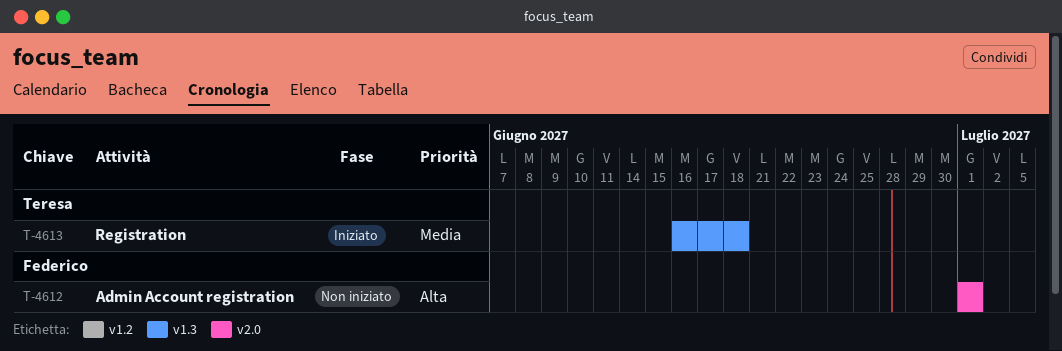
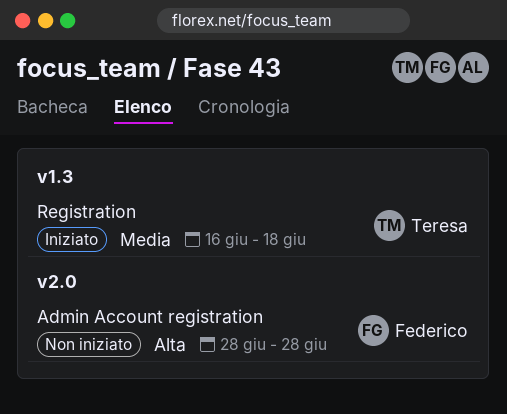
Admin Account registration, start: Jul 1 -> Jun 28
Admin Account registration, due: Jul 1 -> Jun 28

